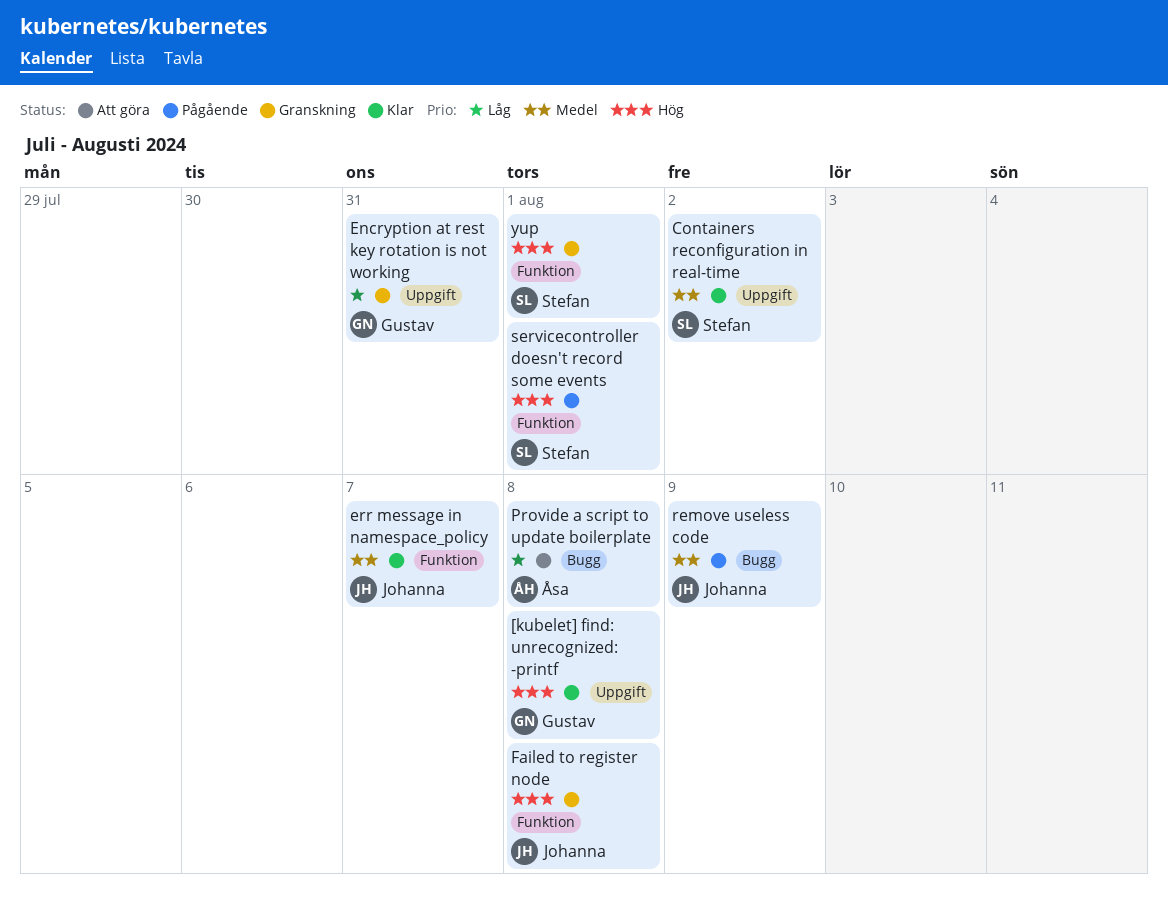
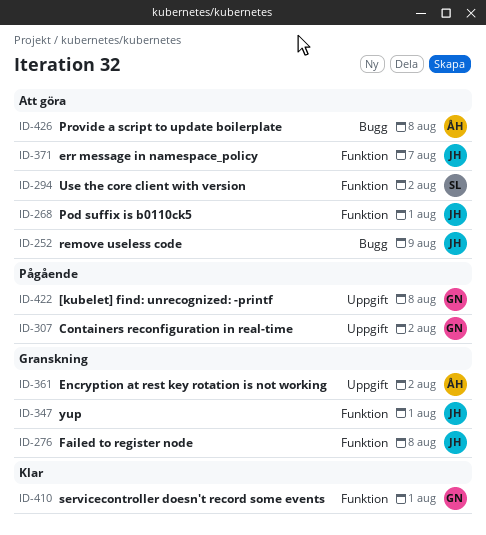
[kubelet] find: unrecognized: -printf, status: Klar -> Pågående
Containers reconfiguration in real-time, status: Klar -> Pågående
Containers reconfiguration in real-time, owner: Stefan -> Gustav
Encryption at rest key rotation is not working, owner: Gustav -> Åsa
Encryption at rest key rotation is not working, due: Jul 31 -> Aug 2
err message in namespace_policy, status: Klar -> Att göra
Pod suffix is b0110ck5: none -> present
remove useless code, status: Pågående -> Att göra
servicecontroller doesn't record some events, status: Pågående -> Klar
servicecontroller doesn't record some events, owner: Stefan -> Gustav
Use the core client with version: none -> present
yup, owner: Stefan -> Johanna

